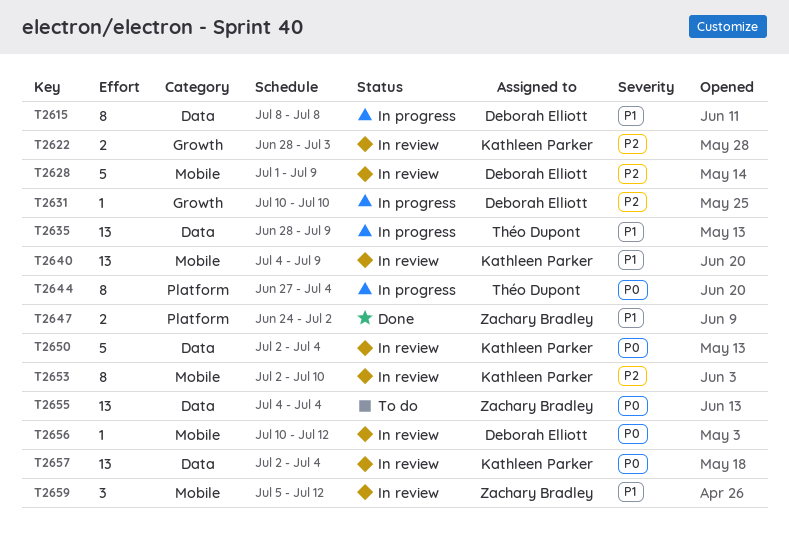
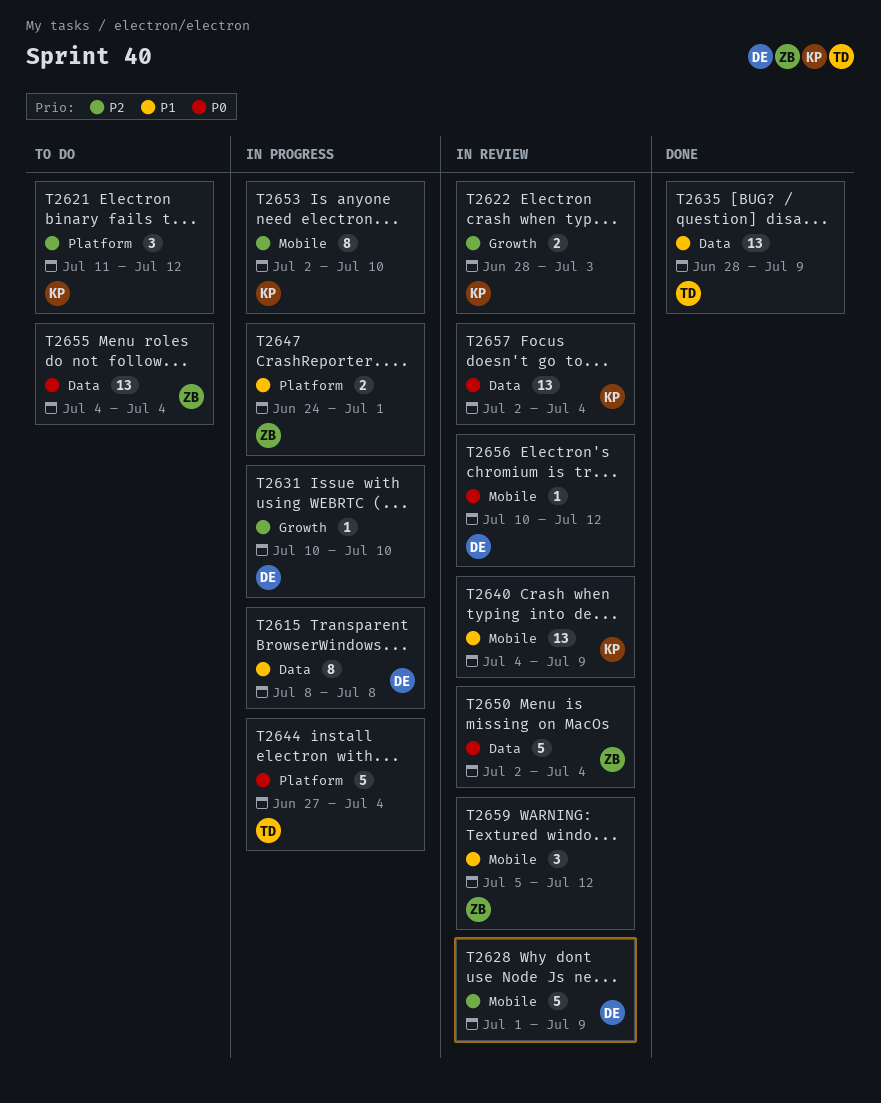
T2621: none -> present
T2635, status: In progress -> Done
T2644, estimate: 8 -> 5
T2647, status: Done -> In progress
T2647, due: Jul 2 -> Jul 1
T2650, owner: Kathleen Parker -> Zachary Bradley
T2653, status: In review -> In progress

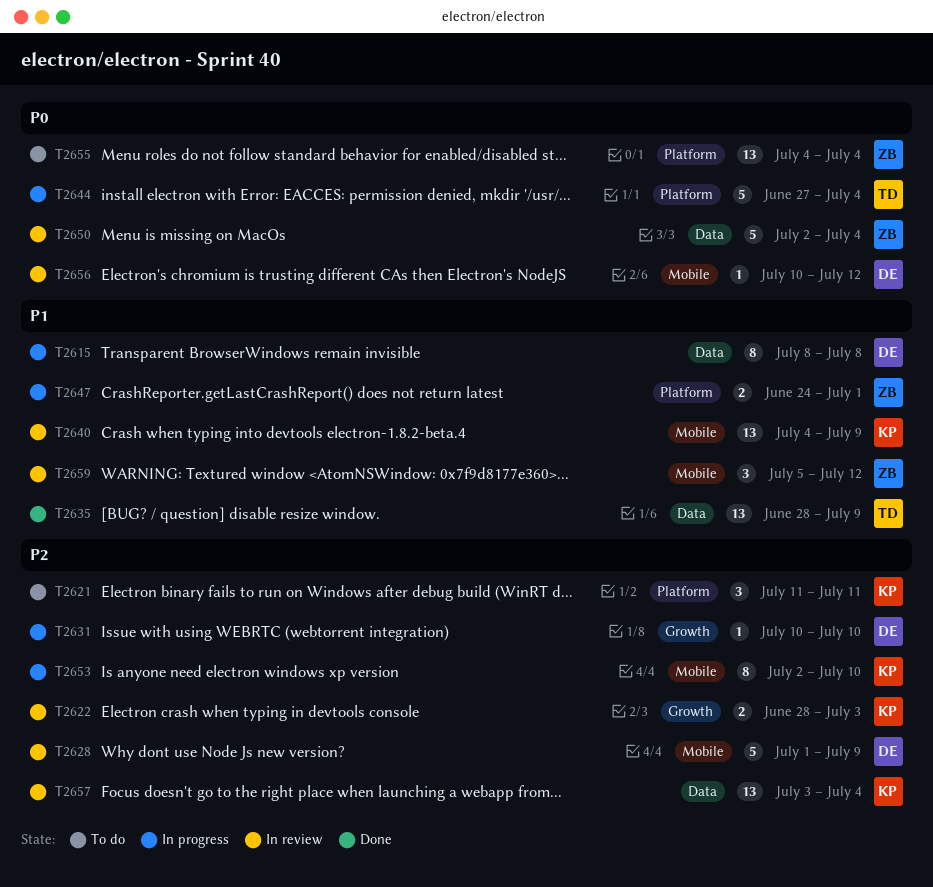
T2621, due: Jul 12 -> Jul 11
T2655, label: Data -> Platform
T2657, priority: P0 -> P2
T2657, start: Jul 2 -> Jul 3

